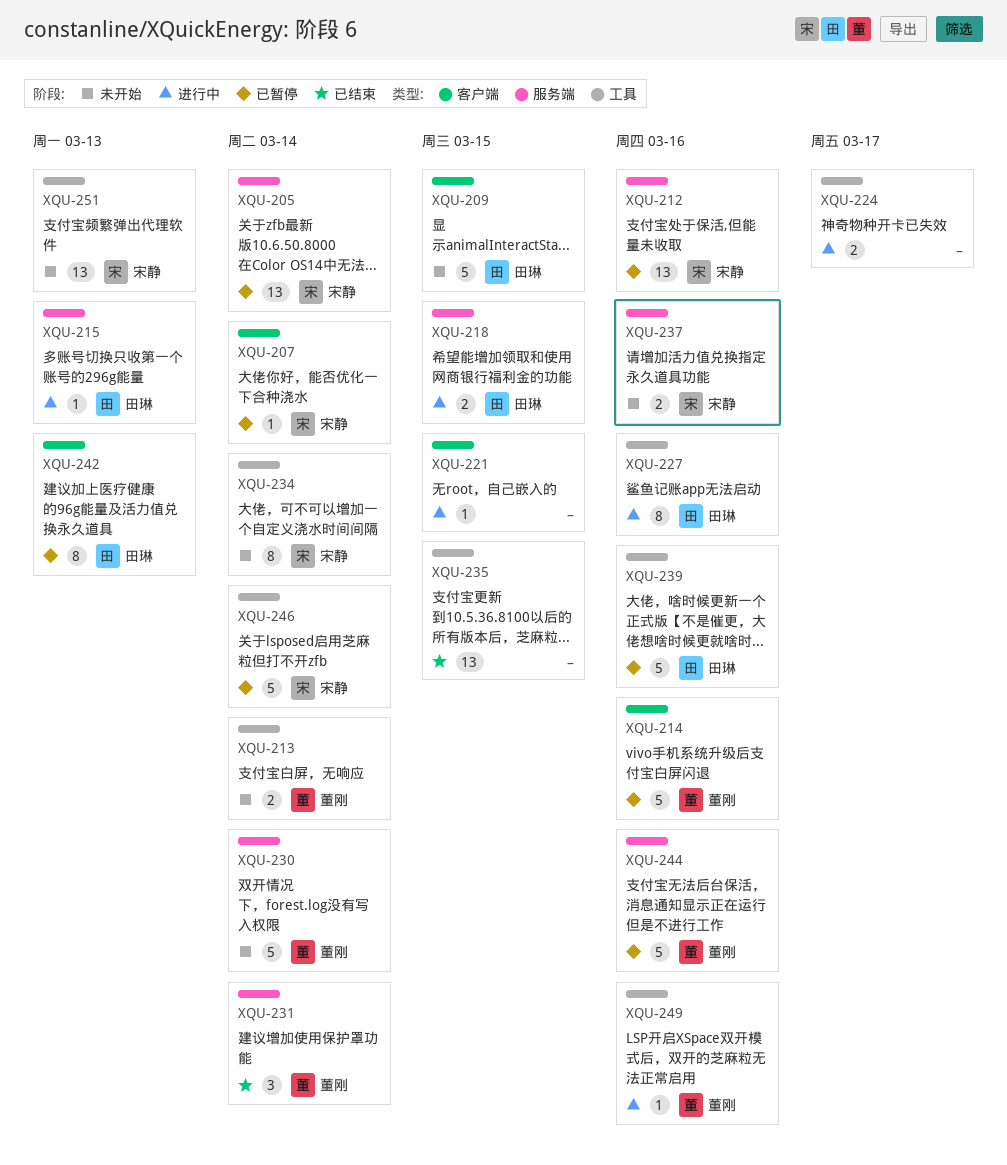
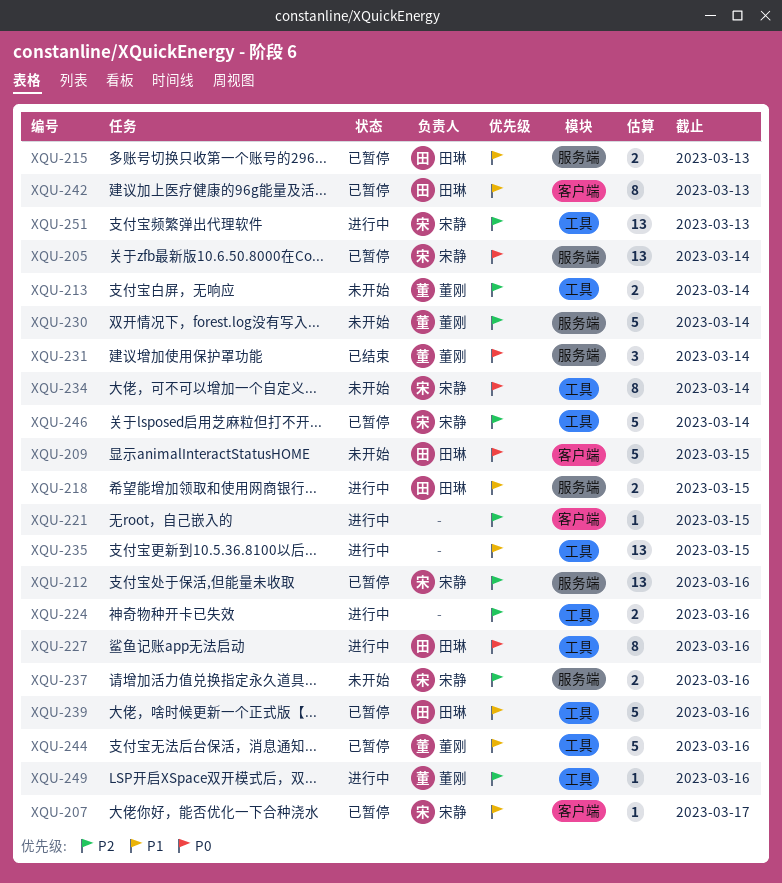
XQU-207, due: Mar 14 -> Mar 17
XQU-214: present -> none
XQU-215, status: 进行中 -> 已暂停
XQU-215, estimate: 1 -> 2
XQU-224, due: Mar 17 -> Mar 16
XQU-235, status: 已结束 -> 进行中
XQU-244, label: 服务端 -> 工具
XQU-251, status: 未开始 -> 进行中

